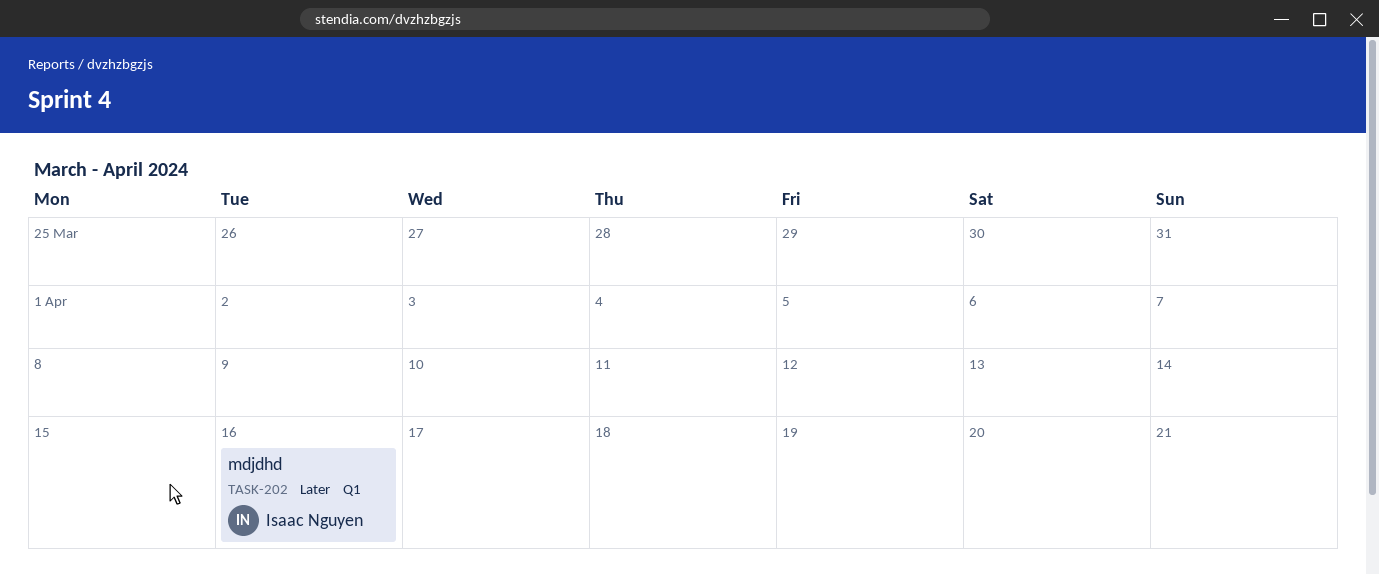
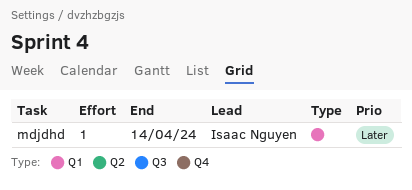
mdjdhd, due: Apr 16 -> Apr 14

